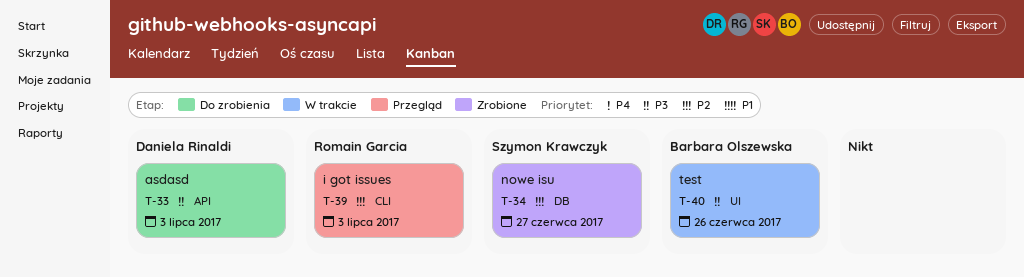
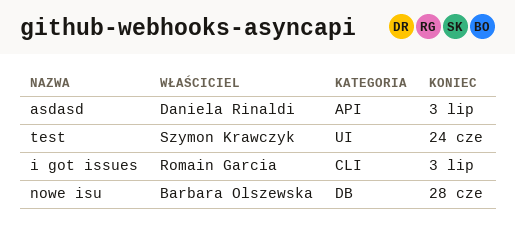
nowe isu, owner: Szymon Krawczyk -> Barbara Olszewska
nowe isu, due: Jun 27 -> Jun 28
test, owner: Barbara Olszewska -> Szymon Krawczyk
test, due: Jun 26 -> Jun 24

